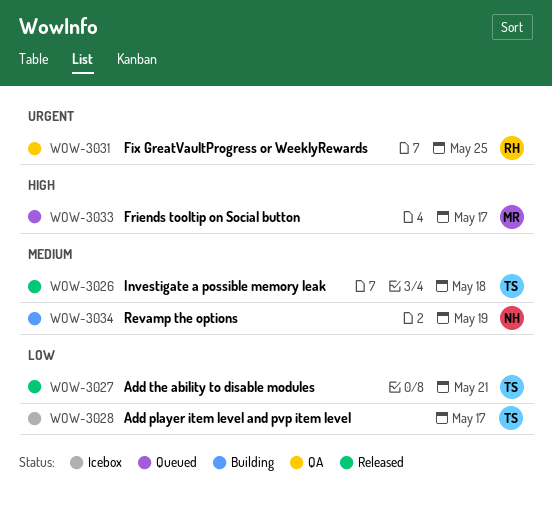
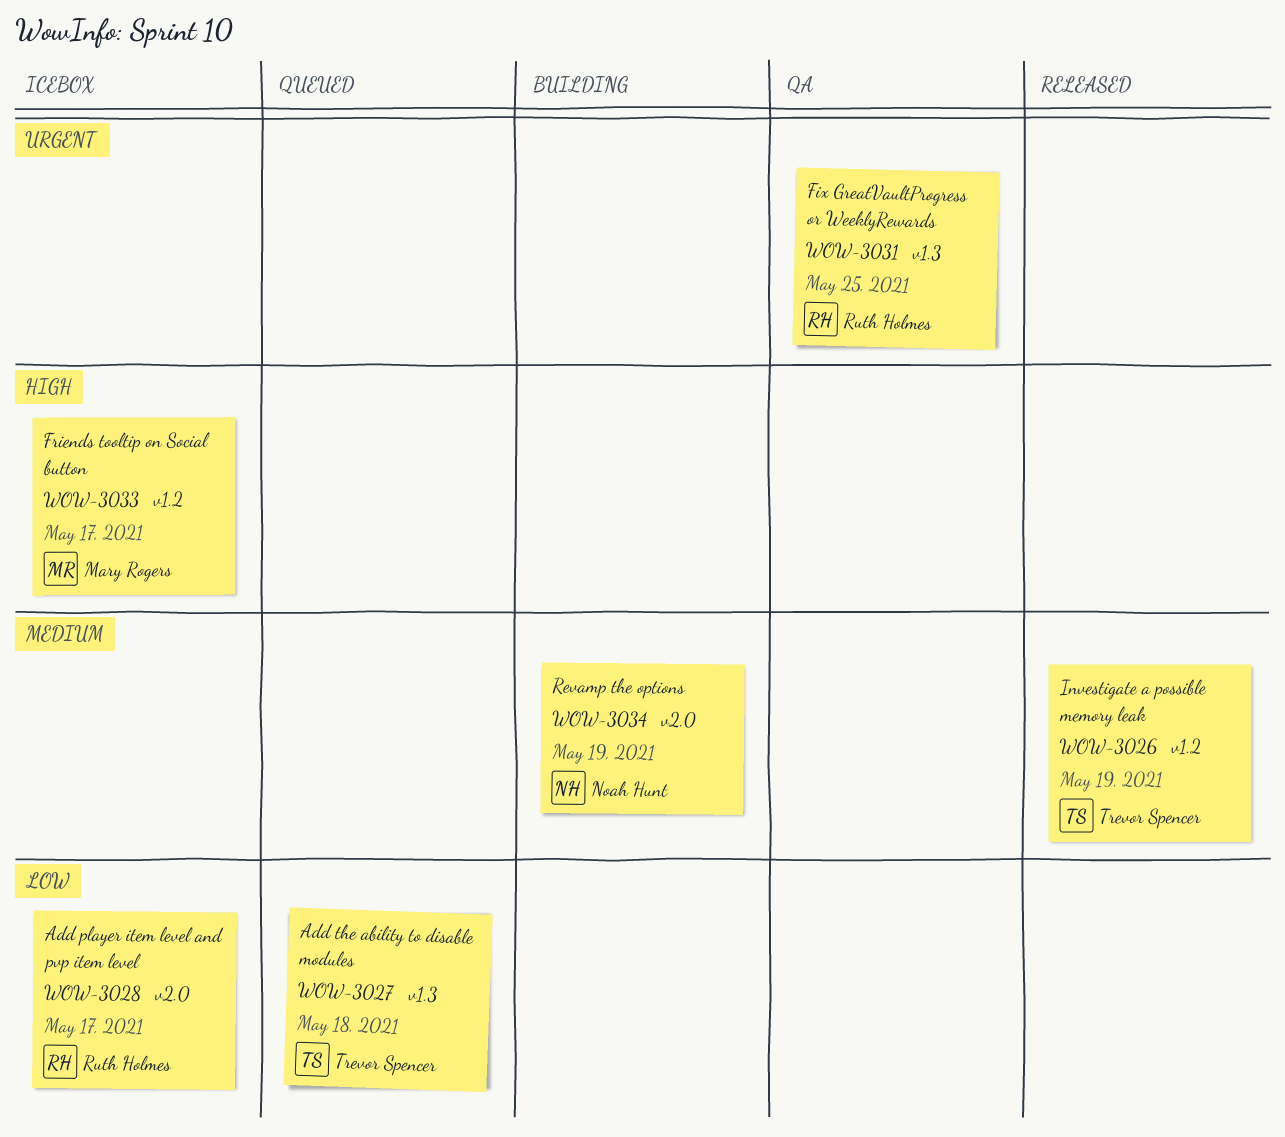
WOW-3026, due: May 18 -> May 19
WOW-3027, status: Released -> Queued
WOW-3027, due: May 21 -> May 18
WOW-3028, owner: Trevor Spencer -> Ruth Holmes
WOW-3033, status: Queued -> Icebox

